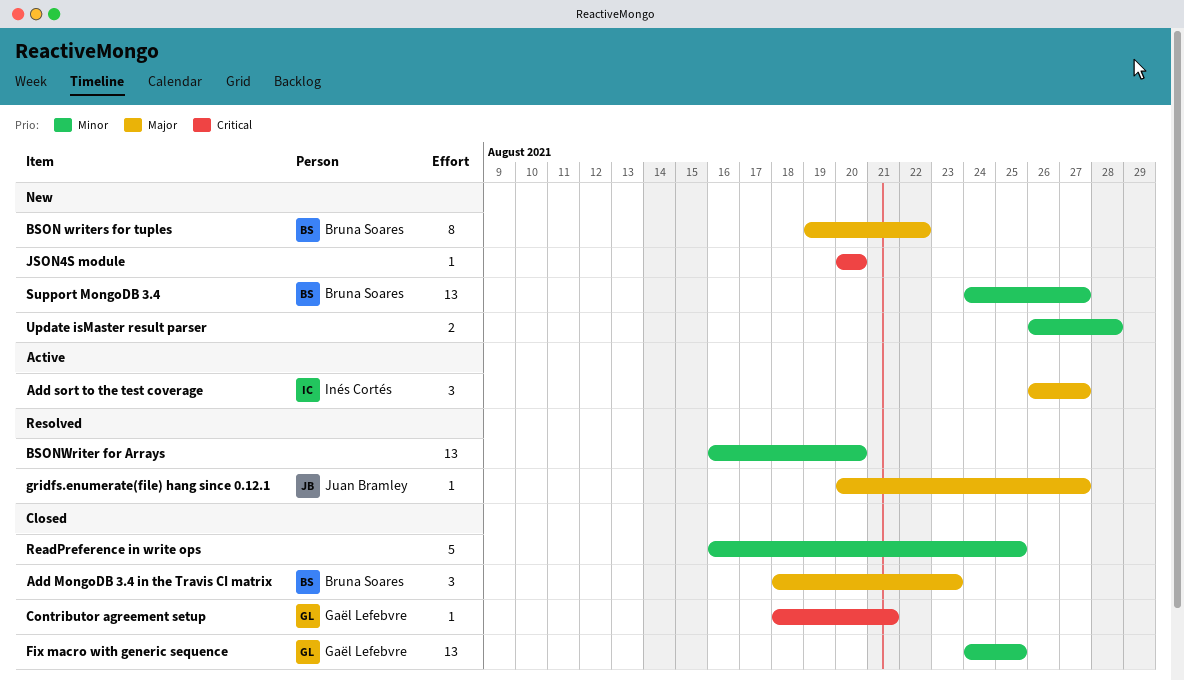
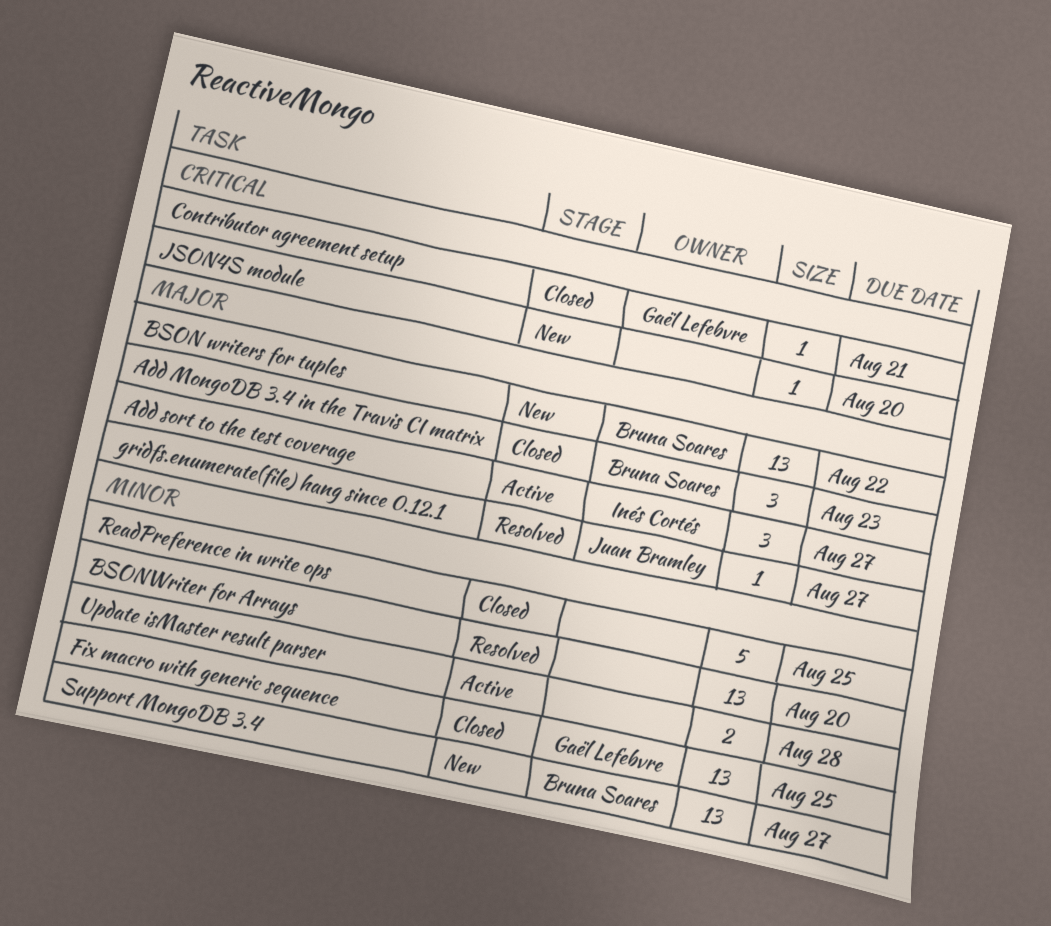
BSON writers for tuples, estimate: 8 -> 13
Update isMaster result parser, status: New -> Active

